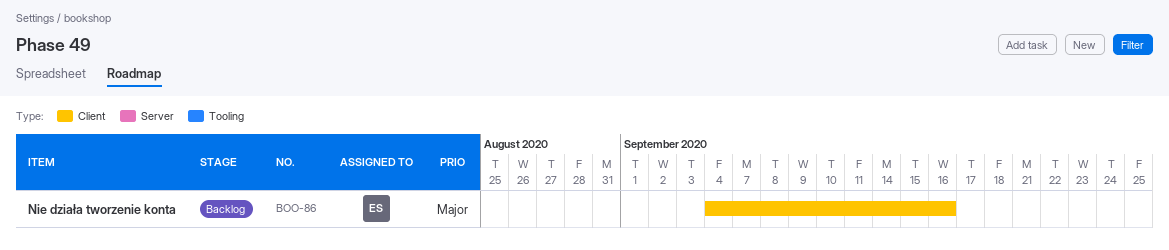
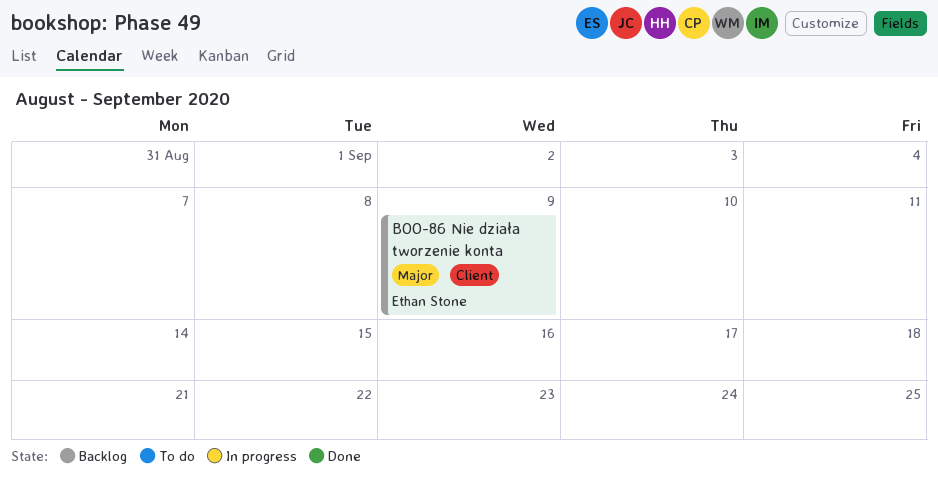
BOO-86, due: Sep 16 -> Sep 9

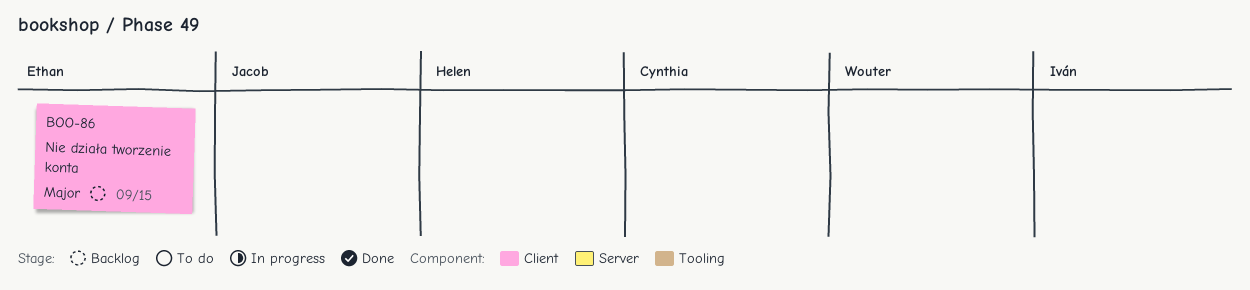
BOO-86, due: Sep 9 -> Sep 15

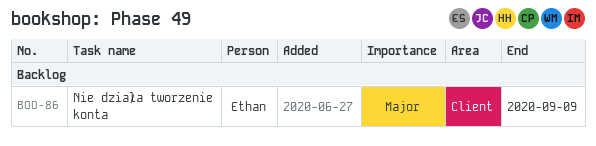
BOO-86, due: Sep 15 -> Sep 9

